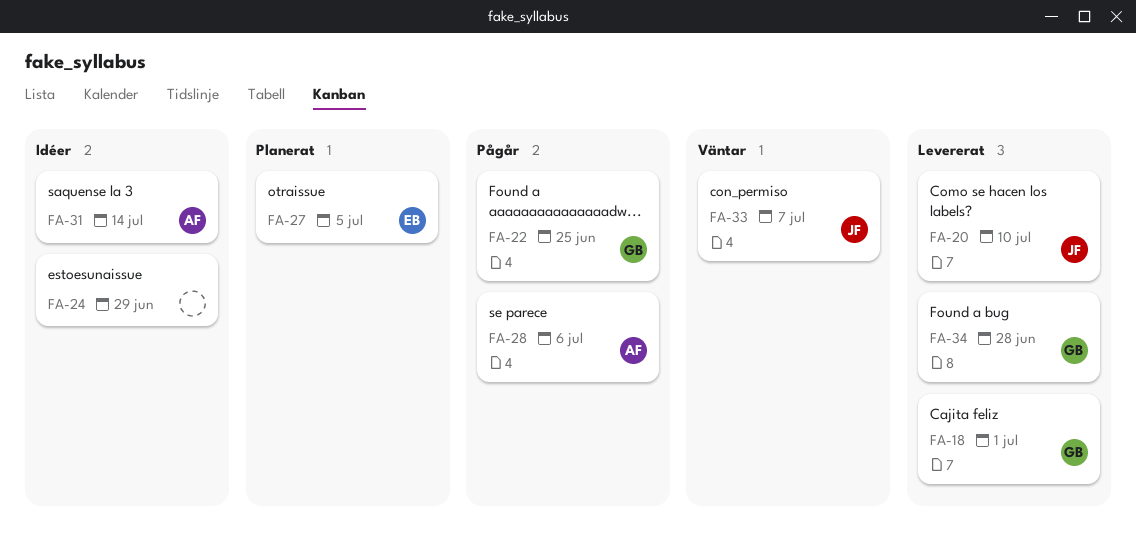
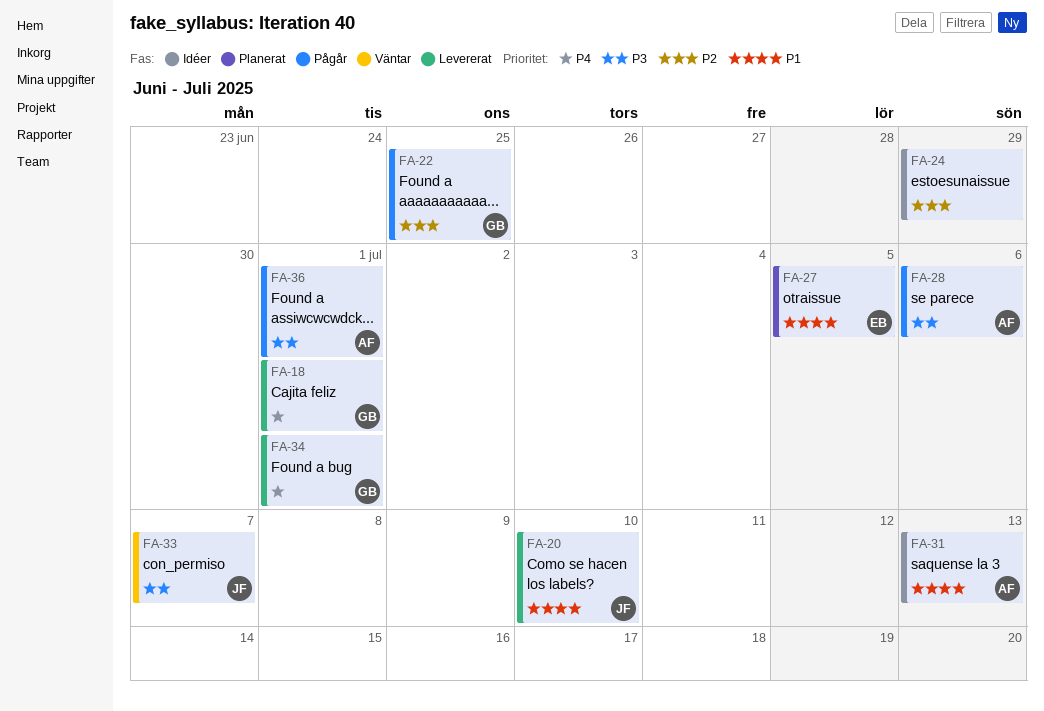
FA-31, due: Jul 14 -> Jul 13
FA-34, due: Jun 28 -> Jul 1
FA-36: none -> present

